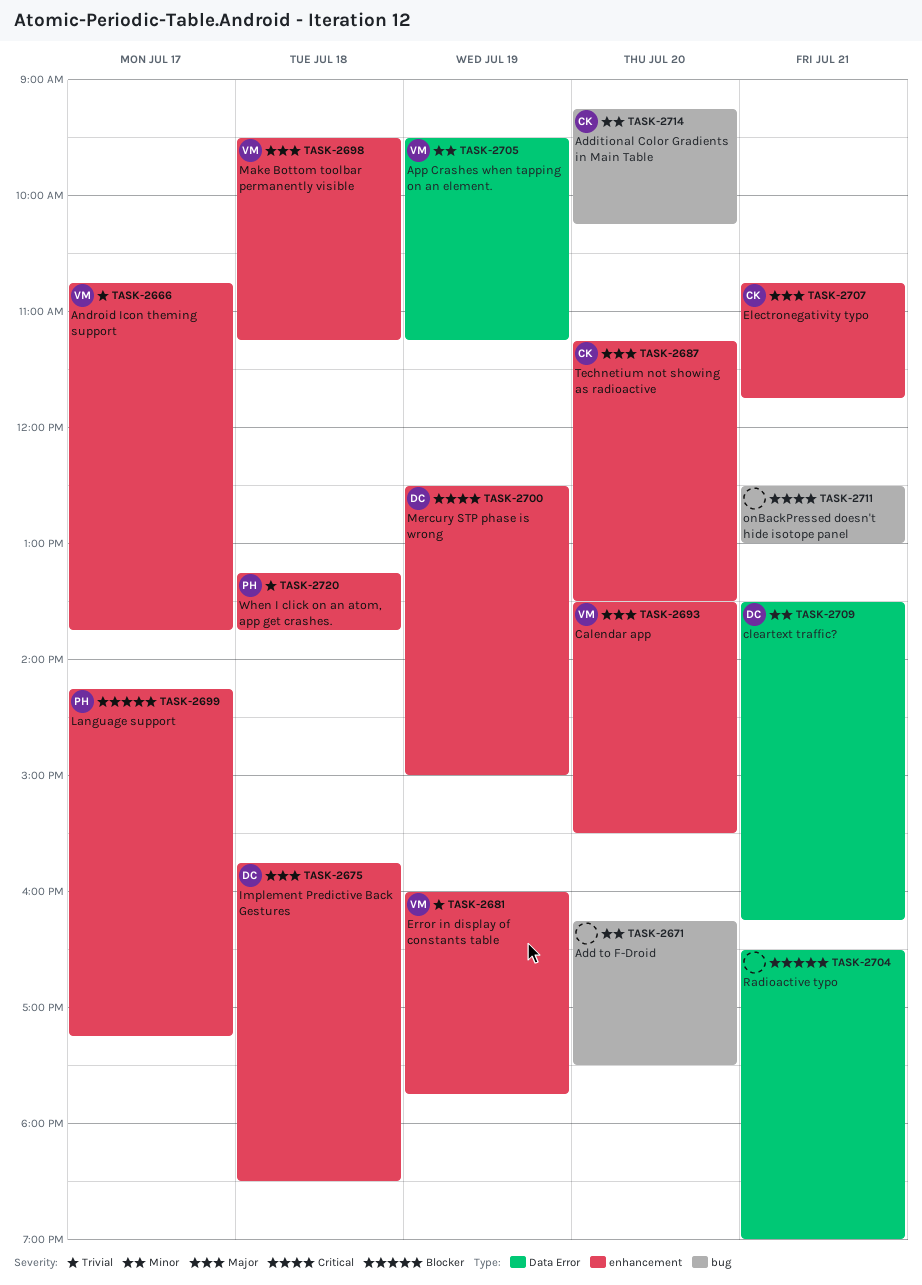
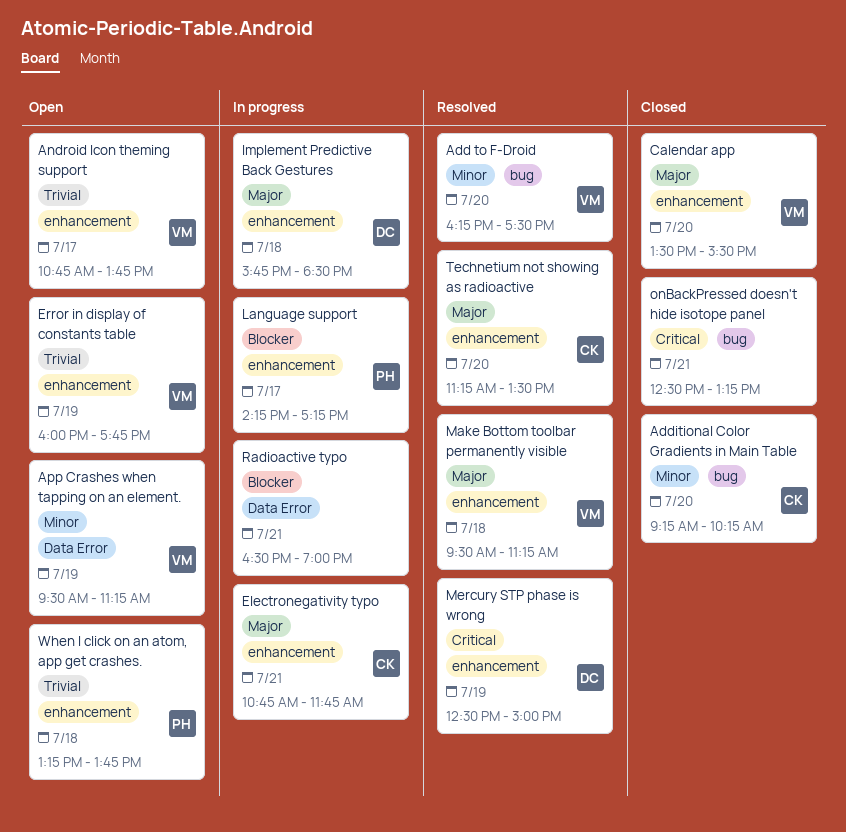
Add to F-Droid, owner: none -> VM
cleartext traffic?: present -> none
onBackPressed doesn't hide isotope panel, ends: 13:00 -> 13:15

